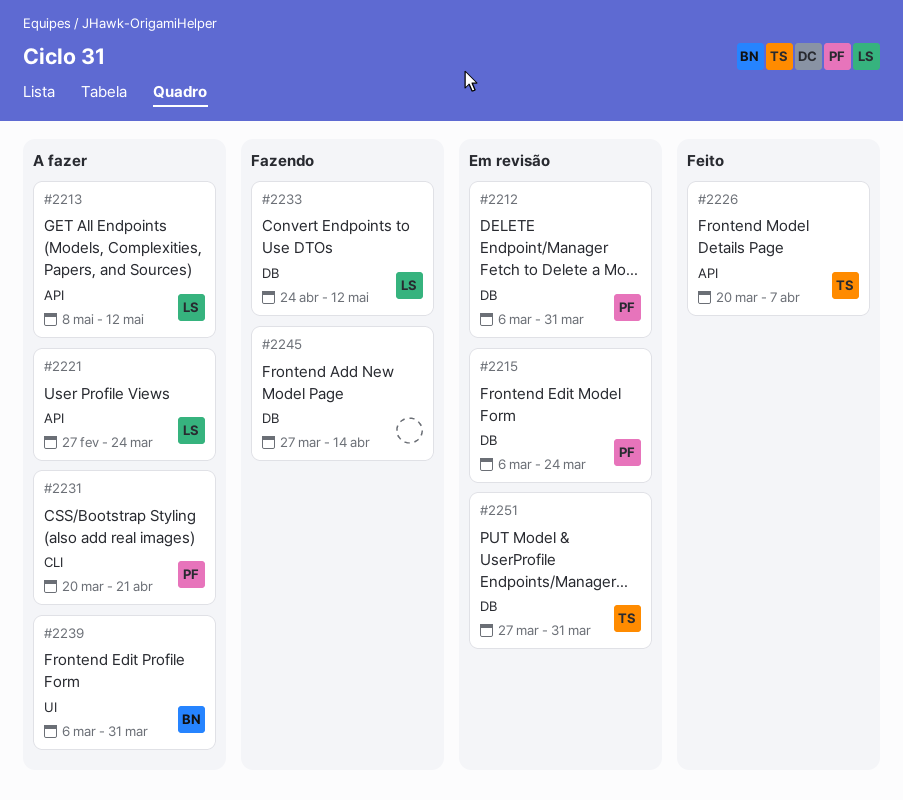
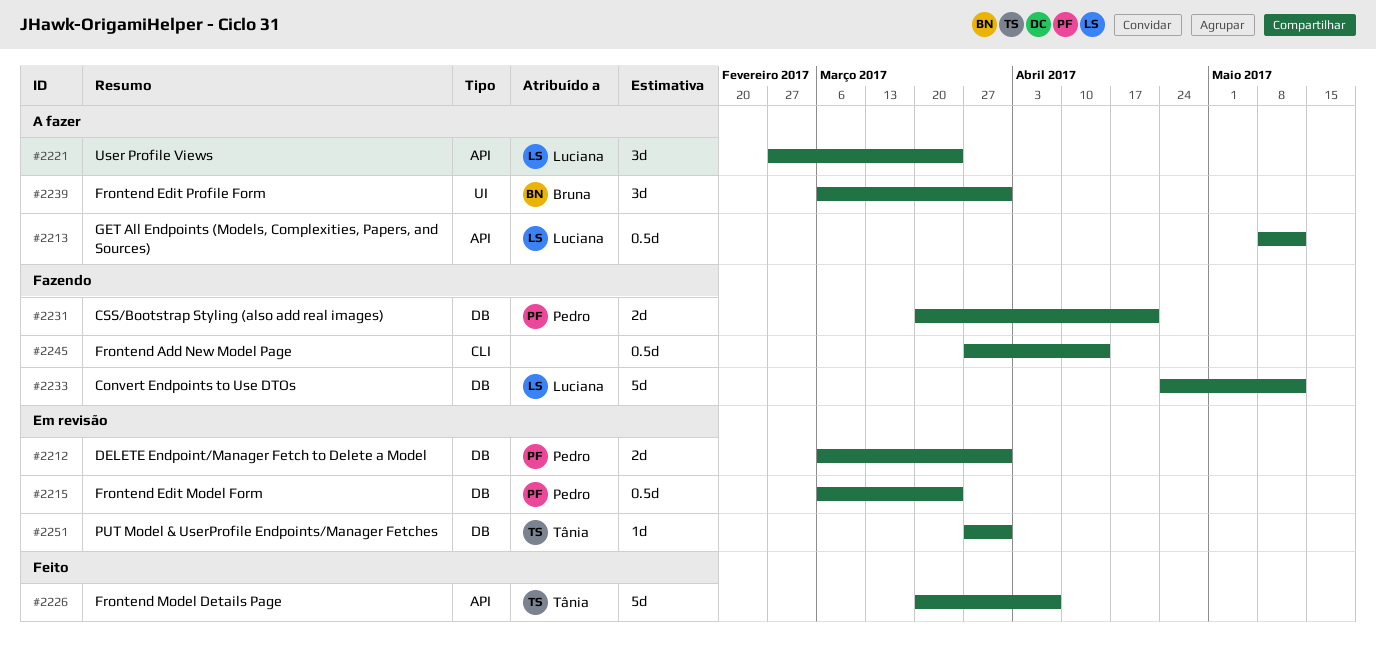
#2231, status: A fazer -> Fazendo
#2231, label: CLI -> DB
#2245, label: DB -> CLI

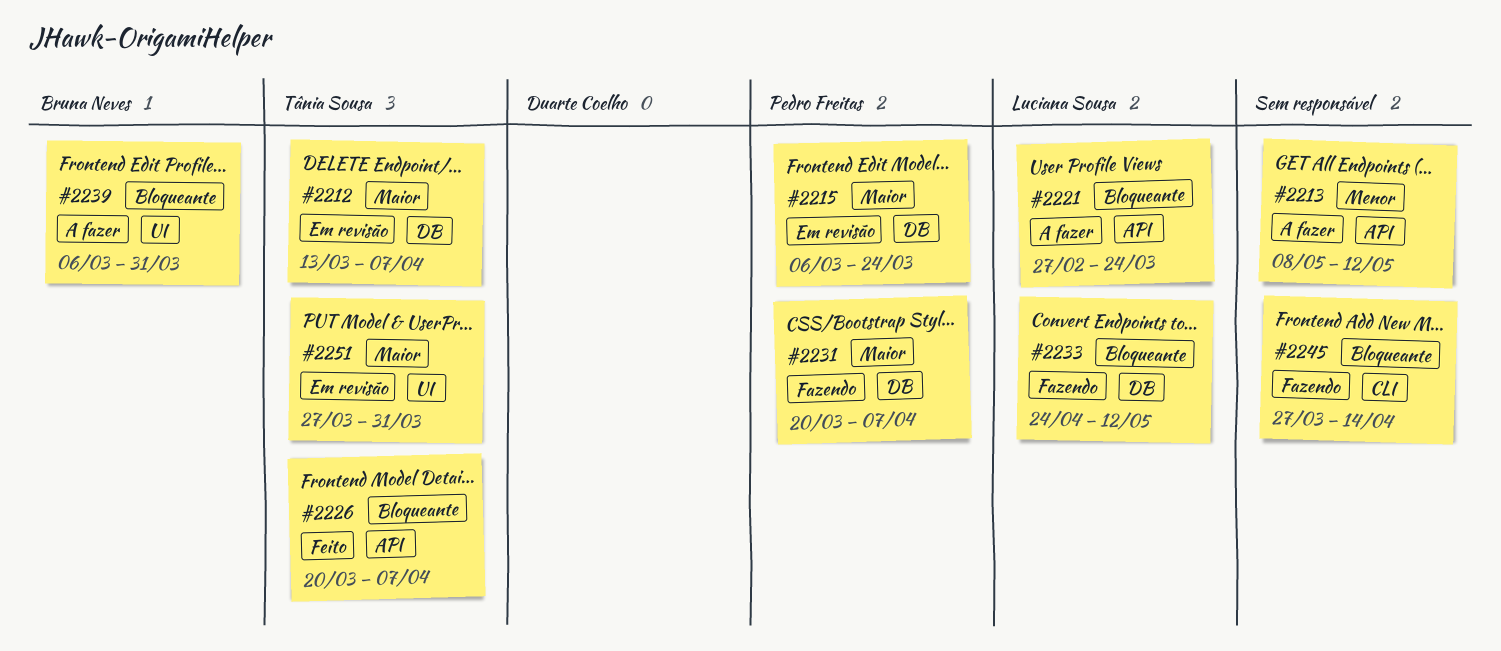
#2212, owner: Pedro Freitas -> Tânia Sousa
#2212, start: Mar 6 -> Mar 13
#2212, due: Mar 31 -> Apr 7
#2213, owner: Luciana Sousa -> none
#2231, due: Apr 21 -> Apr 7
#2251, label: DB -> UI

